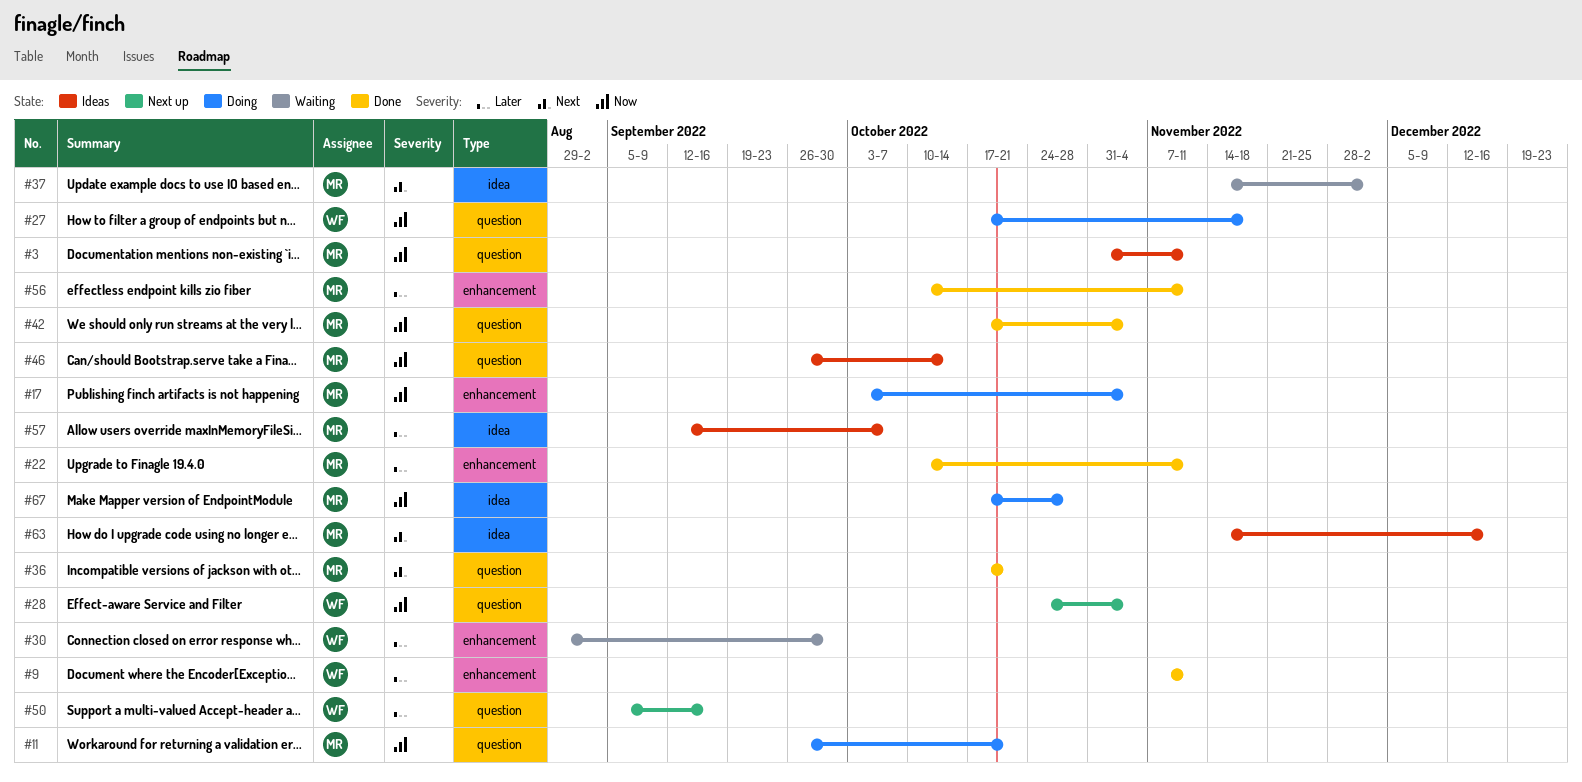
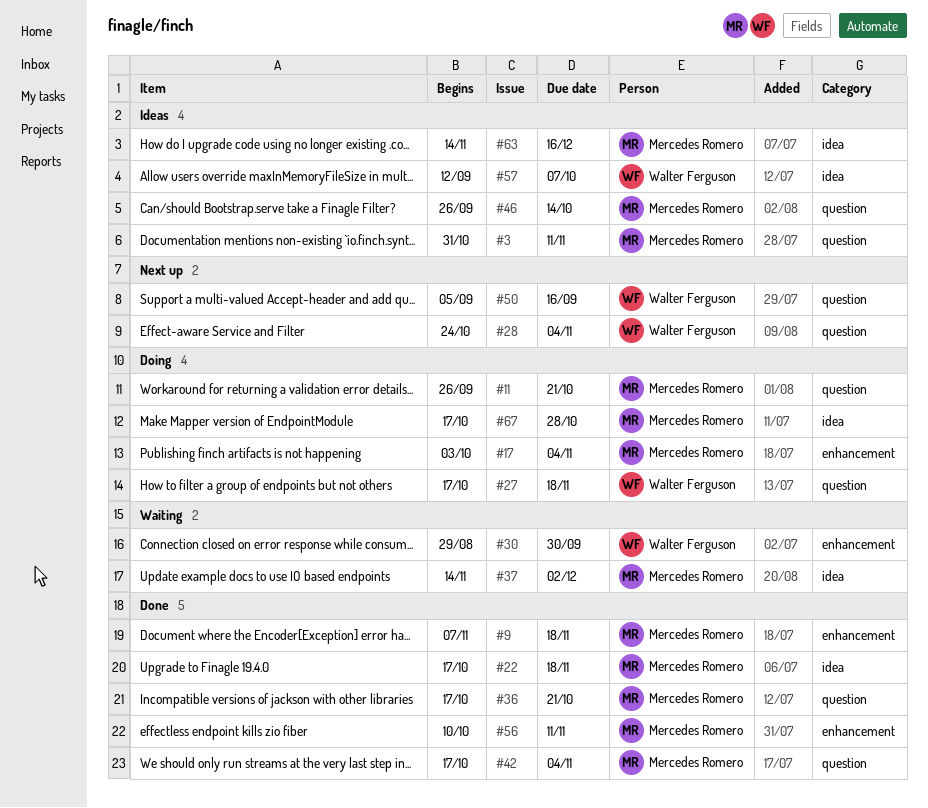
#9, owner: Walter Ferguson -> Mercedes Romero
#9, due: Nov 11 -> Nov 18
#22, label: enhancement -> idea
#22, start: Oct 10 -> Oct 17
#22, due: Nov 11 -> Nov 18
#57, owner: Mercedes Romero -> Walter Ferguson

